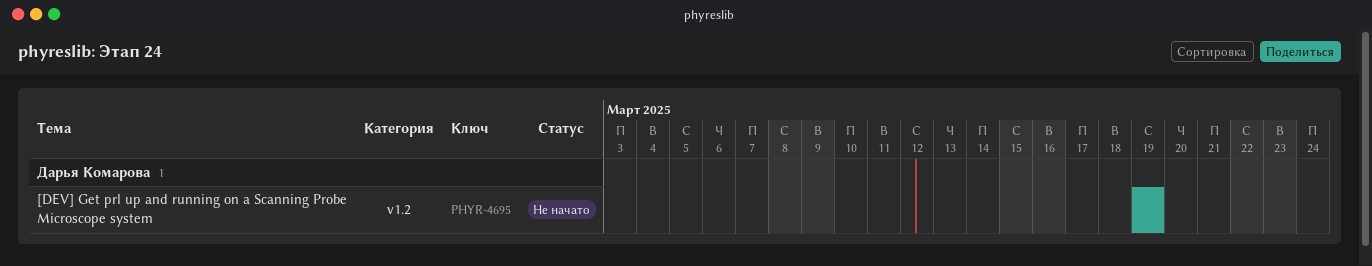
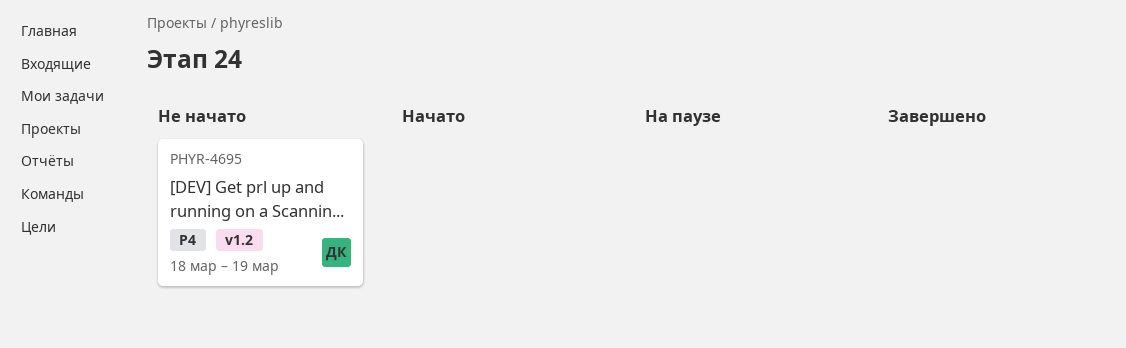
PHYR-4695, start: Mar 19 -> Mar 18

